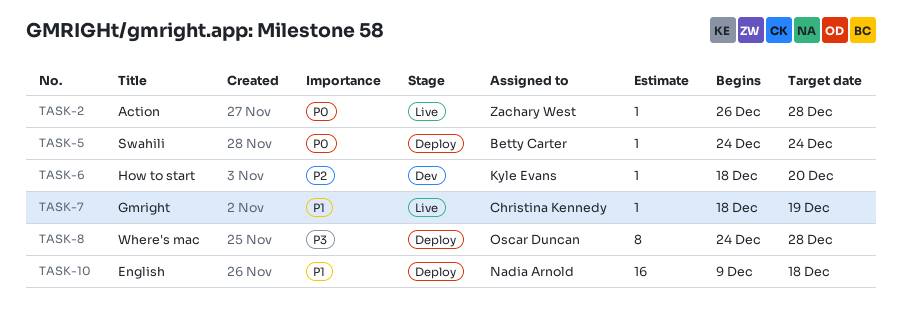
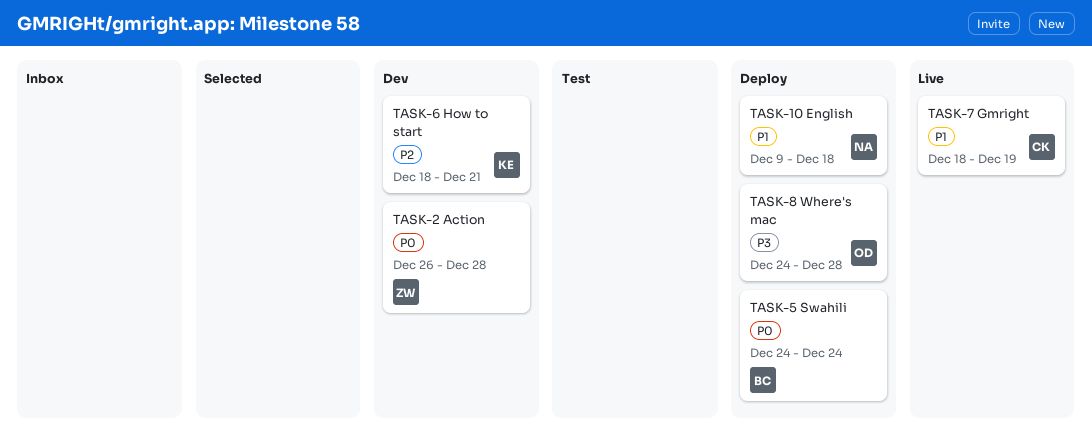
TASK-2, status: Live -> Dev
TASK-6, due: Dec 20 -> Dec 21

